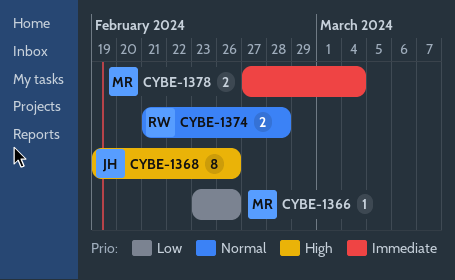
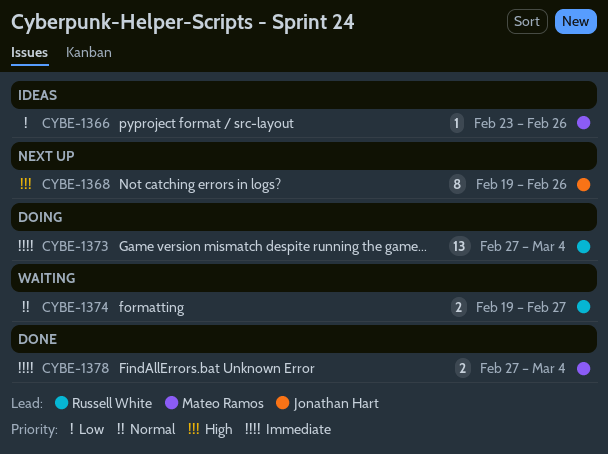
CYBE-1373: none -> present
CYBE-1374, start: Feb 21 -> Feb 19
CYBE-1374, due: Feb 28 -> Feb 27

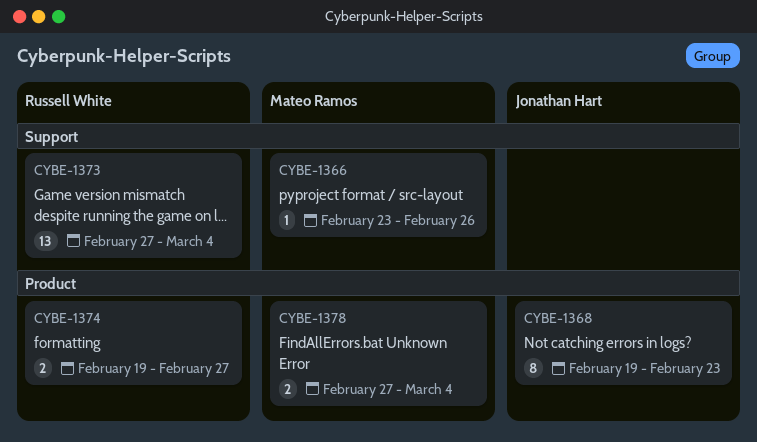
CYBE-1368, due: Feb 26 -> Feb 23

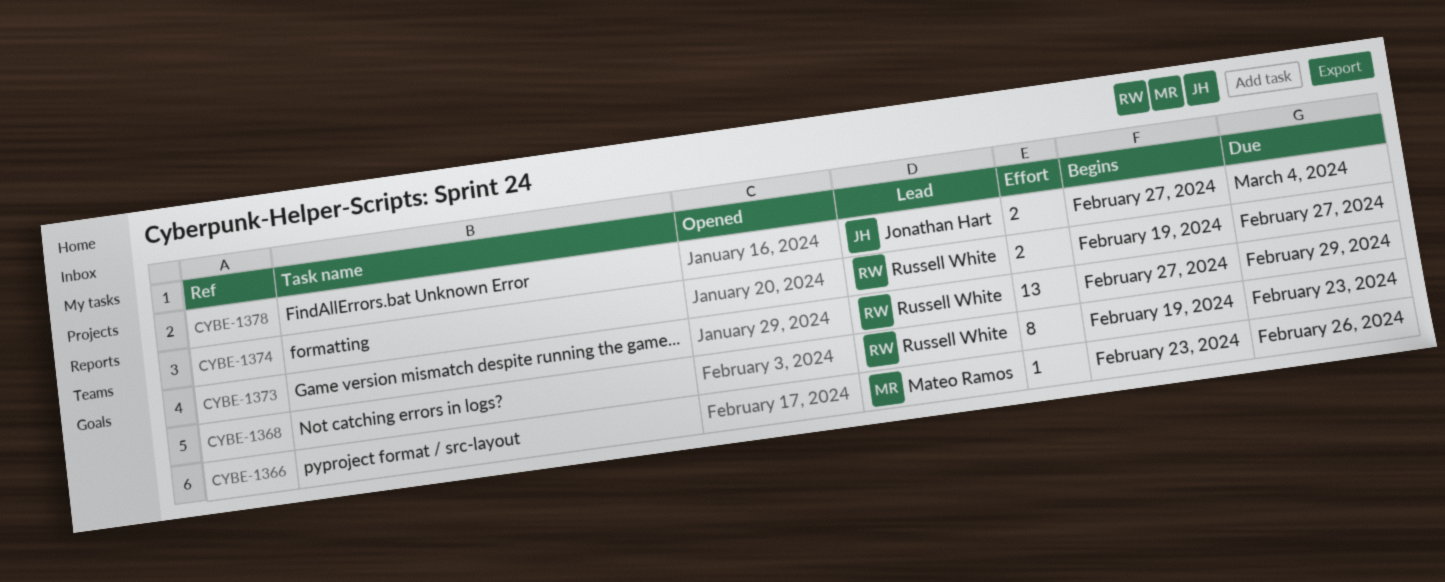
CYBE-1368, owner: Jonathan Hart -> Russell White
CYBE-1373, due: Mar 4 -> Feb 29
CYBE-1378, owner: Mateo Ramos -> Jonathan Hart

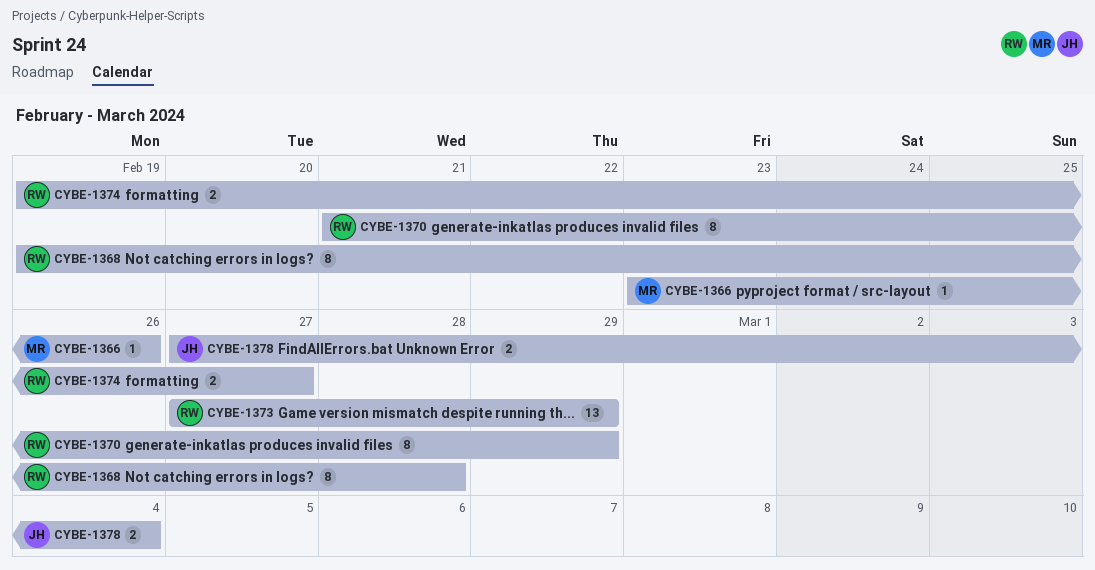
CYBE-1368, due: Feb 23 -> Feb 28
CYBE-1370: none -> present

